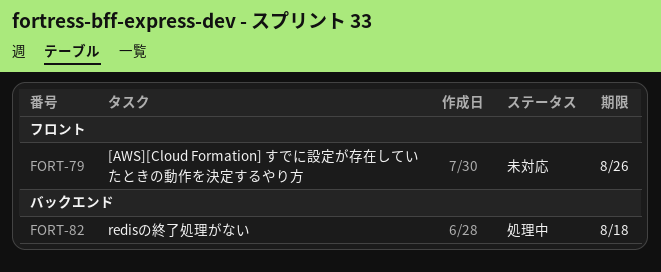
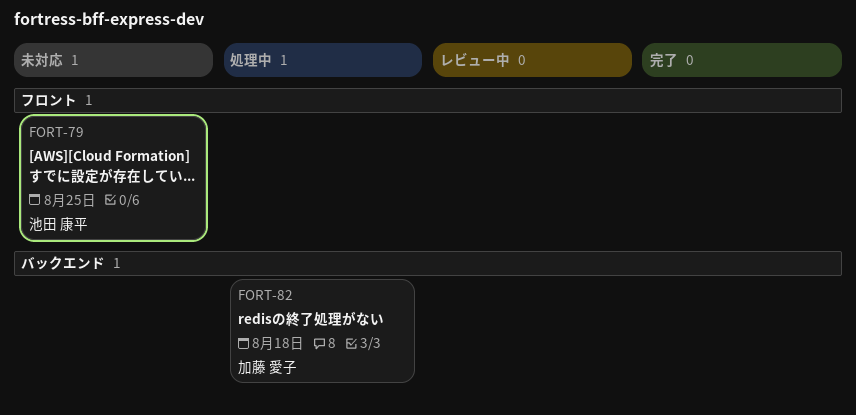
FORT-79, due: Aug 26 -> Aug 25

